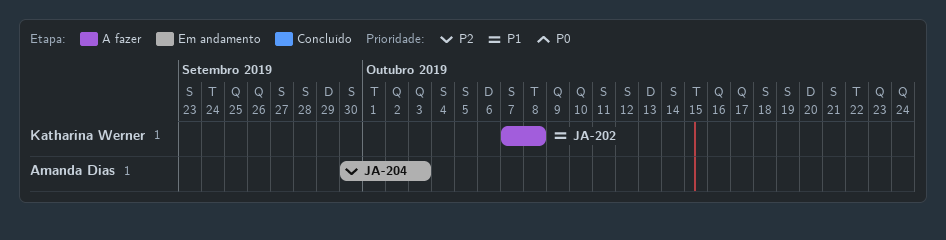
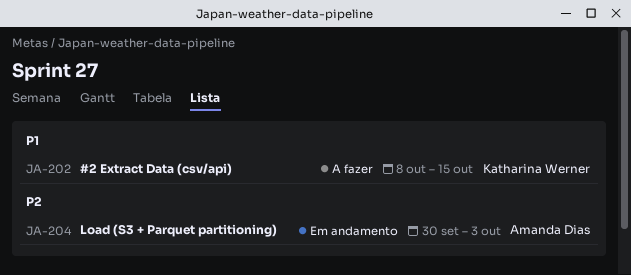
JA-202, start: Oct 7 -> Oct 8
JA-202, due: Oct 8 -> Oct 15

